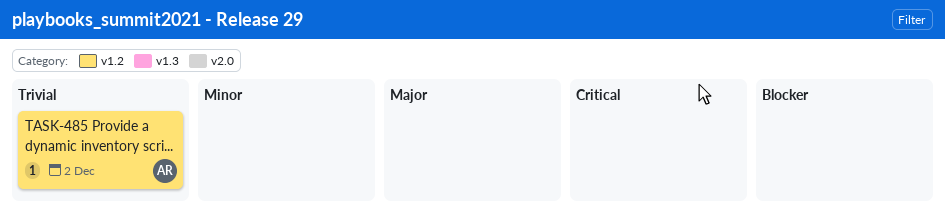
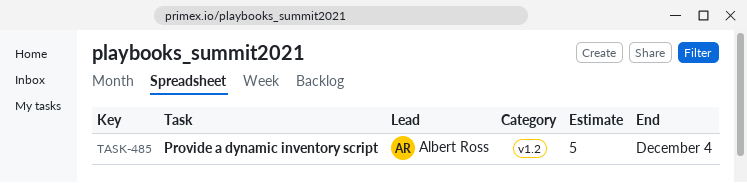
TASK-485, estimate: 1 -> 5
TASK-485, due: Dec 2 -> Dec 4

